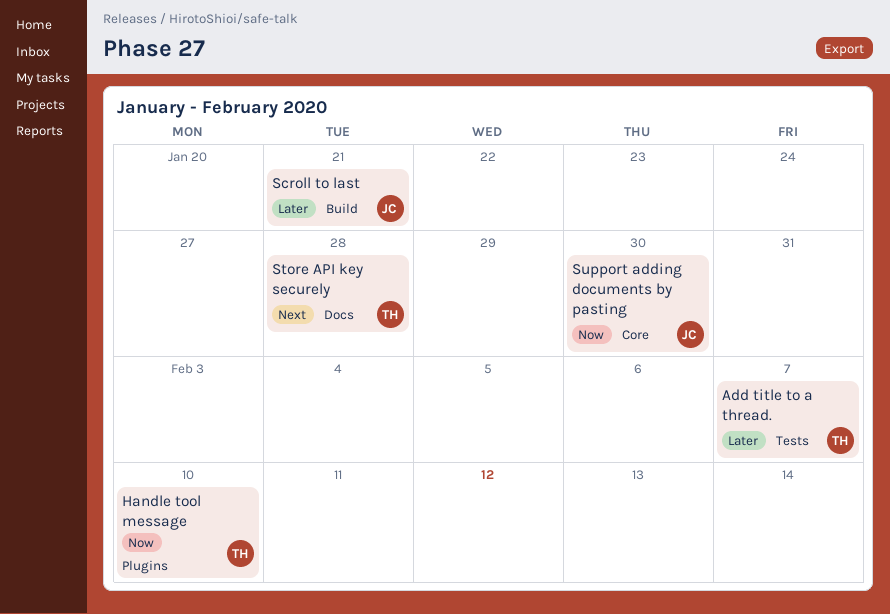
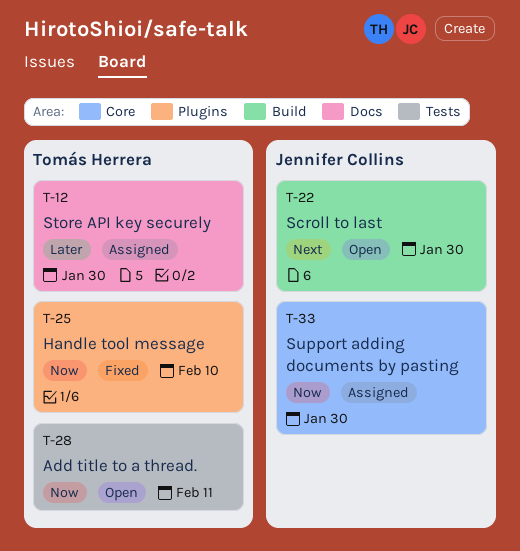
Add title to a thread., priority: Later -> Now
Add title to a thread., due: Feb 7 -> Feb 11
Scroll to last, priority: Later -> Next
Scroll to last, due: Jan 21 -> Jan 30
Store API key securely, priority: Next -> Later
Store API key securely, due: Jan 28 -> Jan 30

